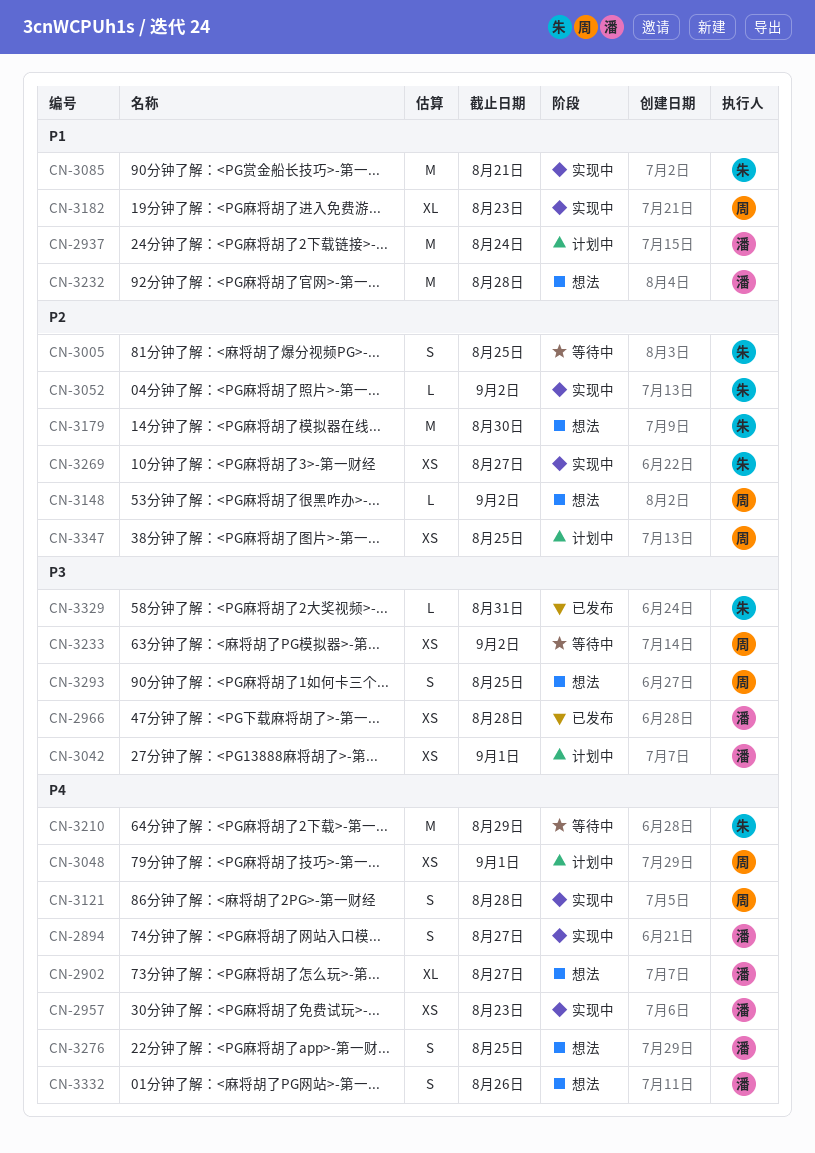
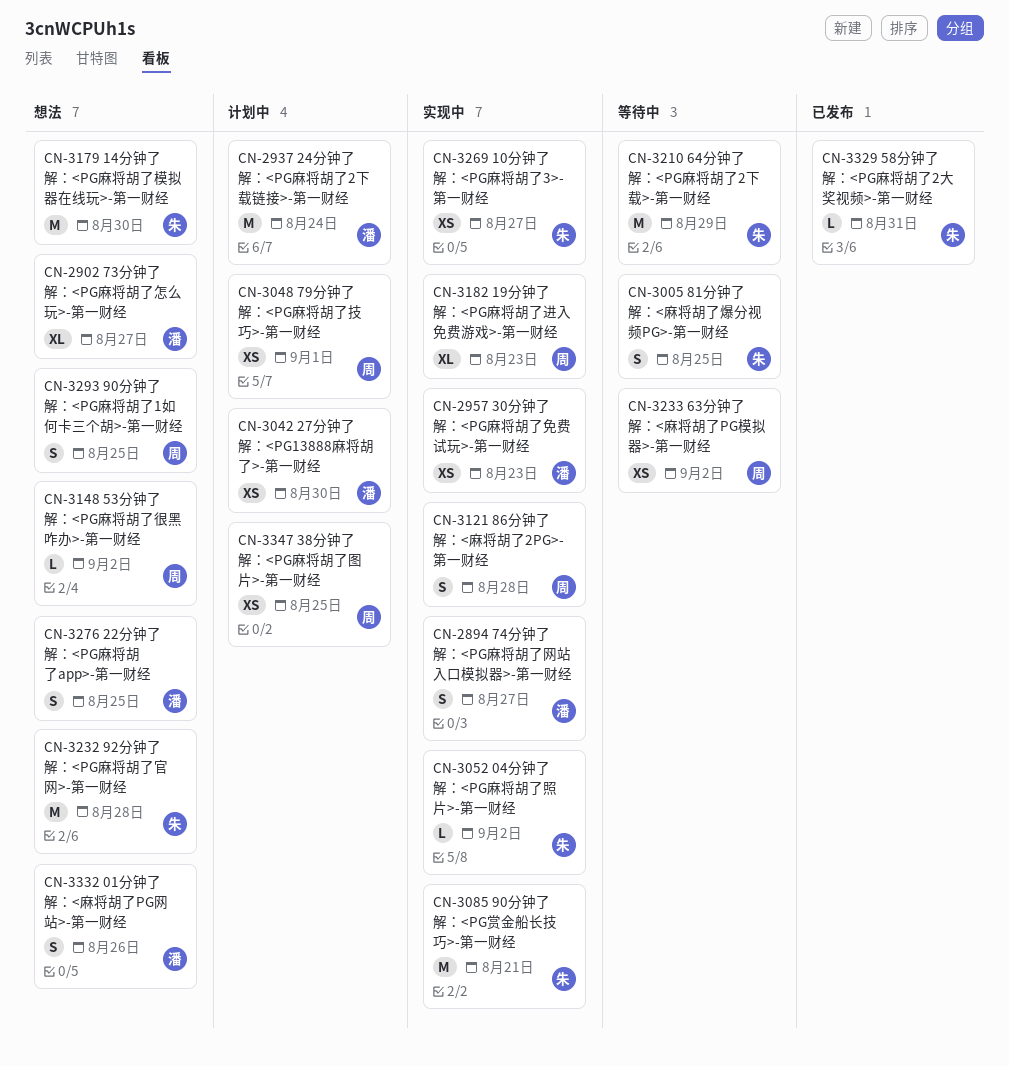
CN-2966: present -> none
CN-3042, due: Sep 1 -> Aug 30
CN-3232, owner: 潘 -> 朱

